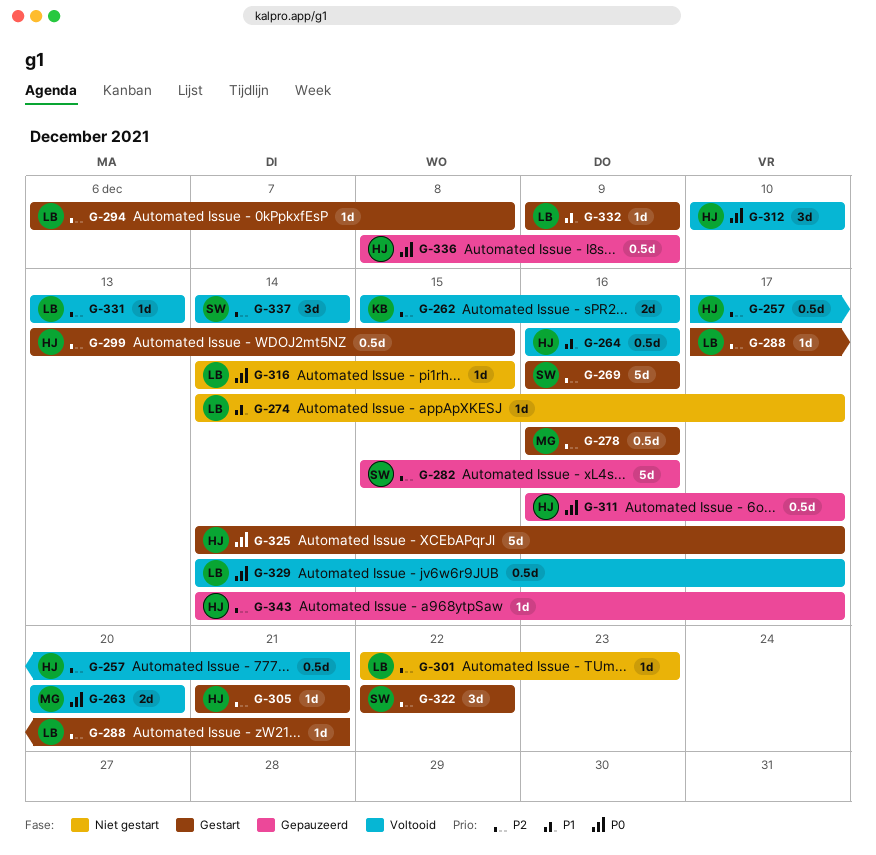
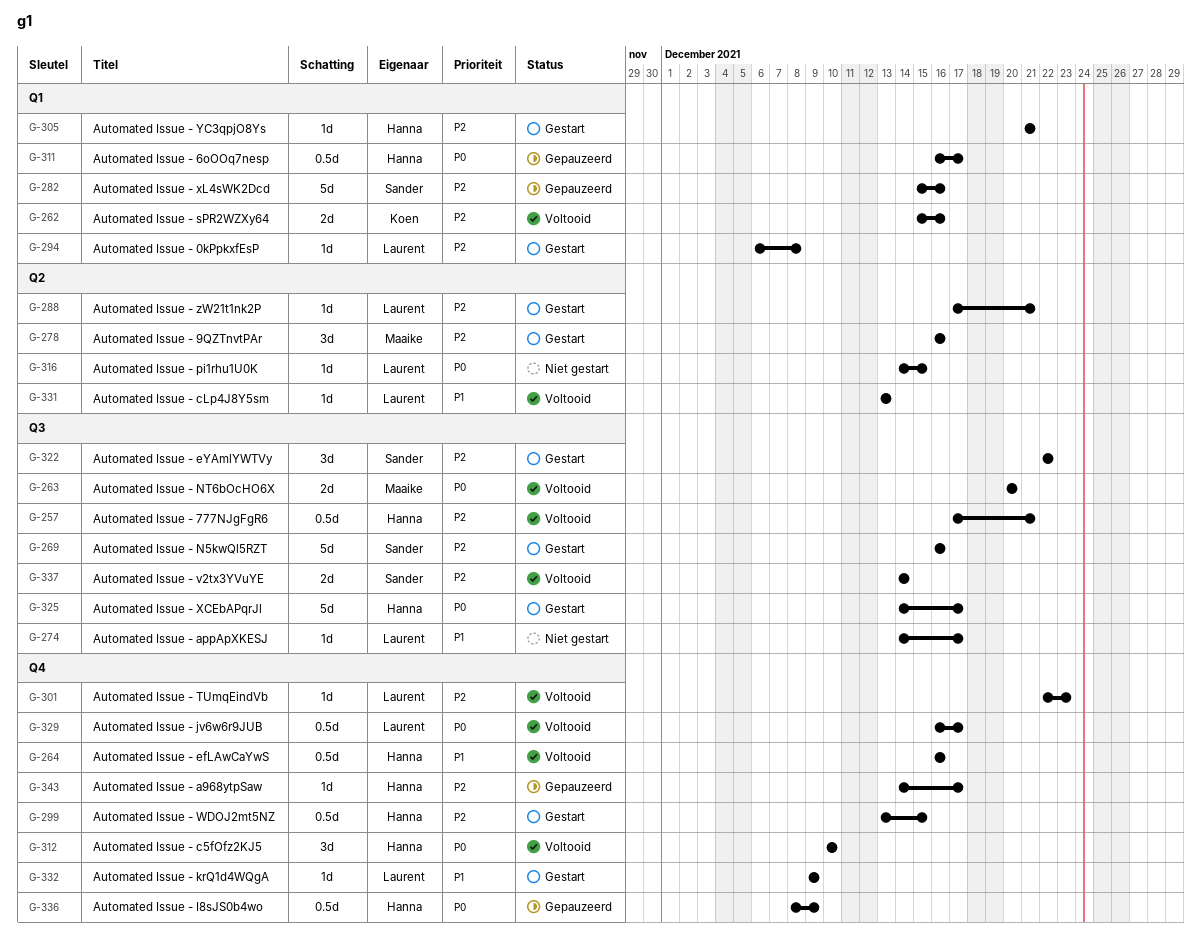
G-278, estimate: 0.5d -> 3d
G-301, status: Niet gestart -> Voltooid
G-329, start: Dec 14 -> Dec 16
G-331, priority: P2 -> P1
G-337, estimate: 3d -> 2d

